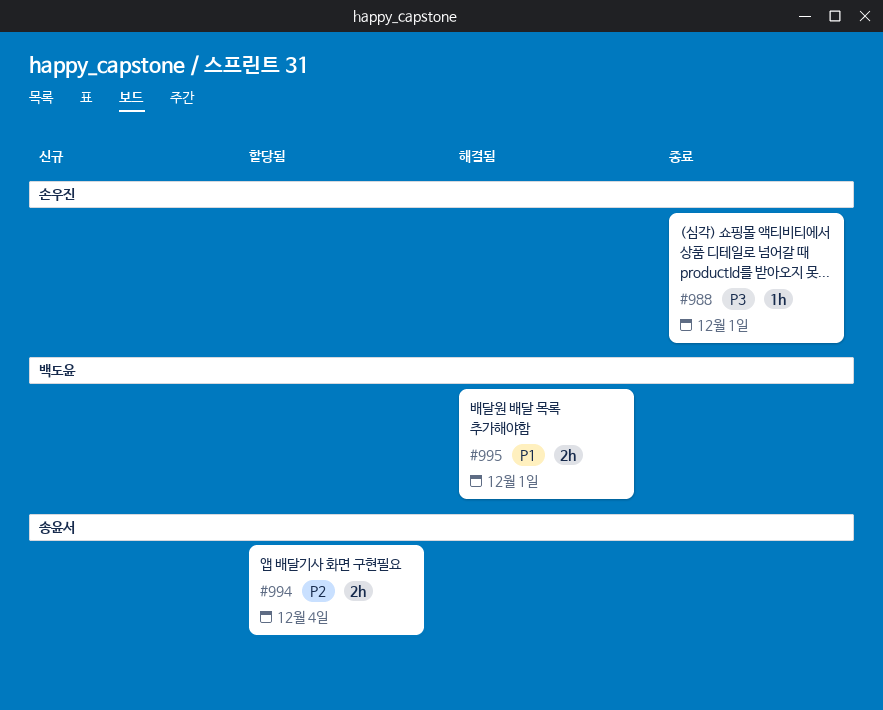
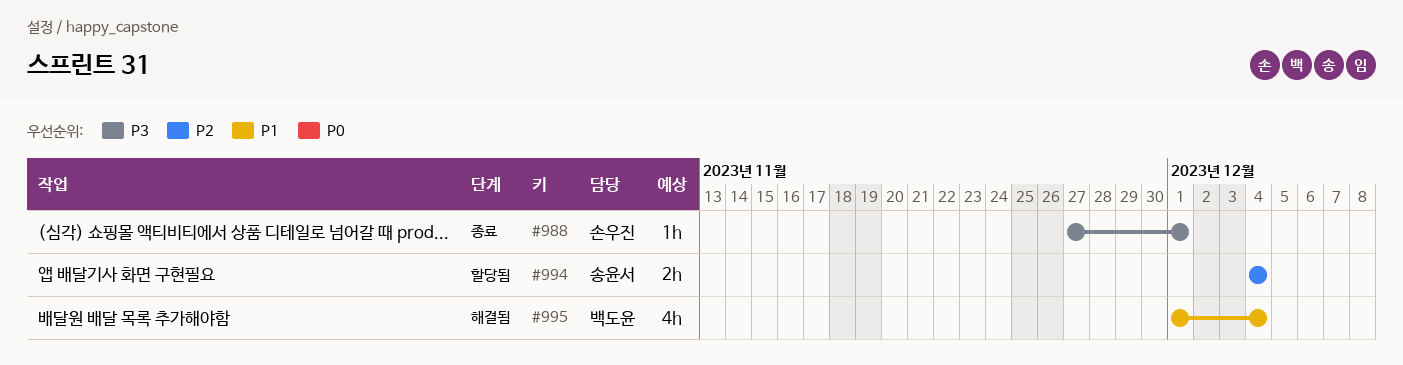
#995, estimate: 2h -> 4h
#995, due: Dec 1 -> Dec 4

